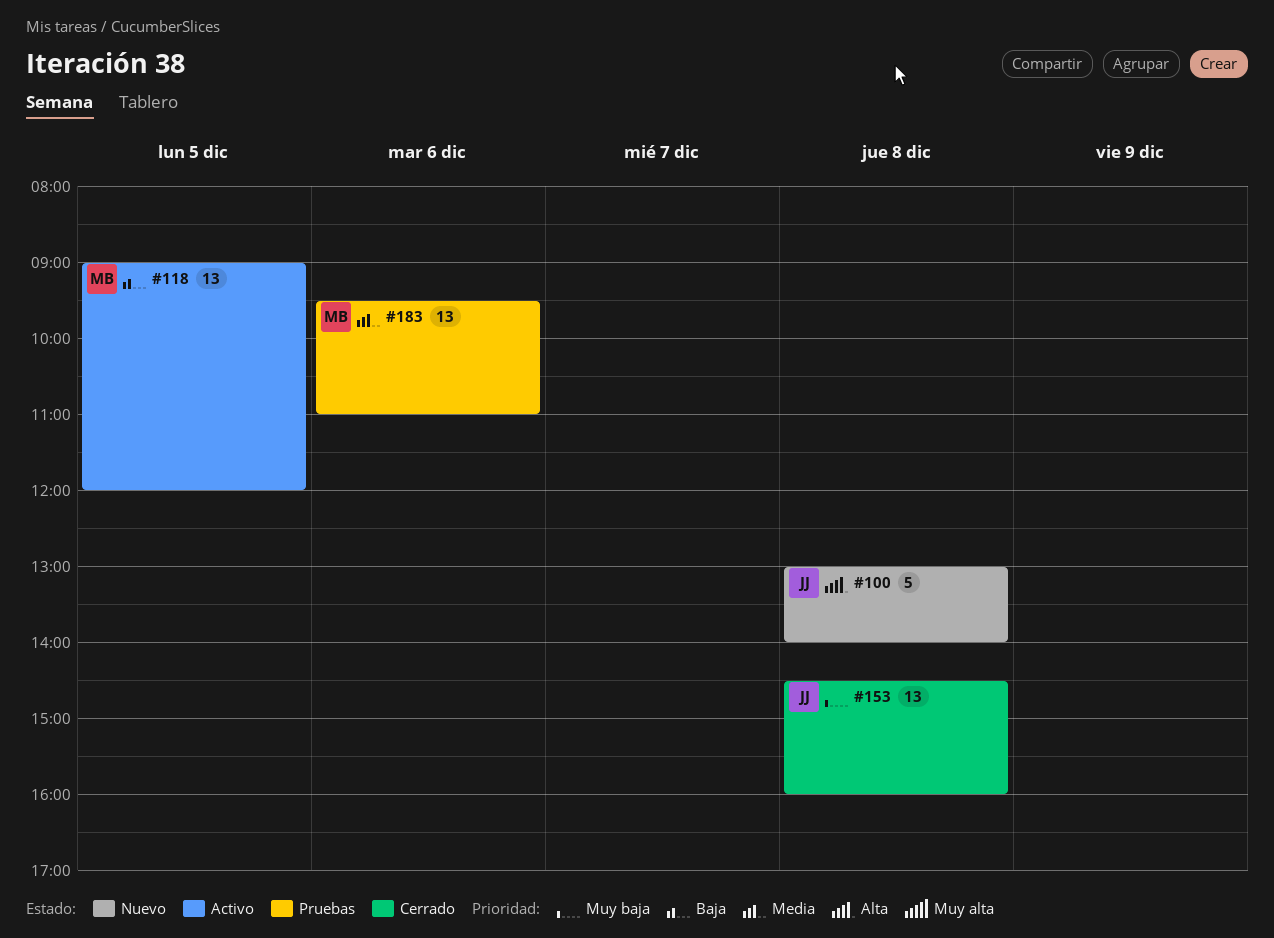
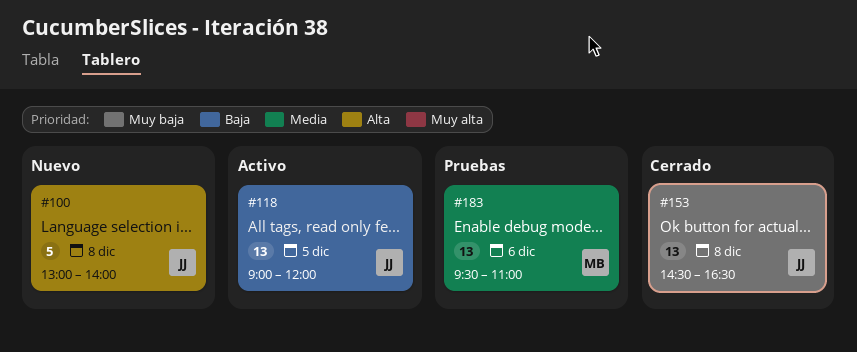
#118, owner: MB -> JJ
#153, ends: 16:00 -> 16:30

